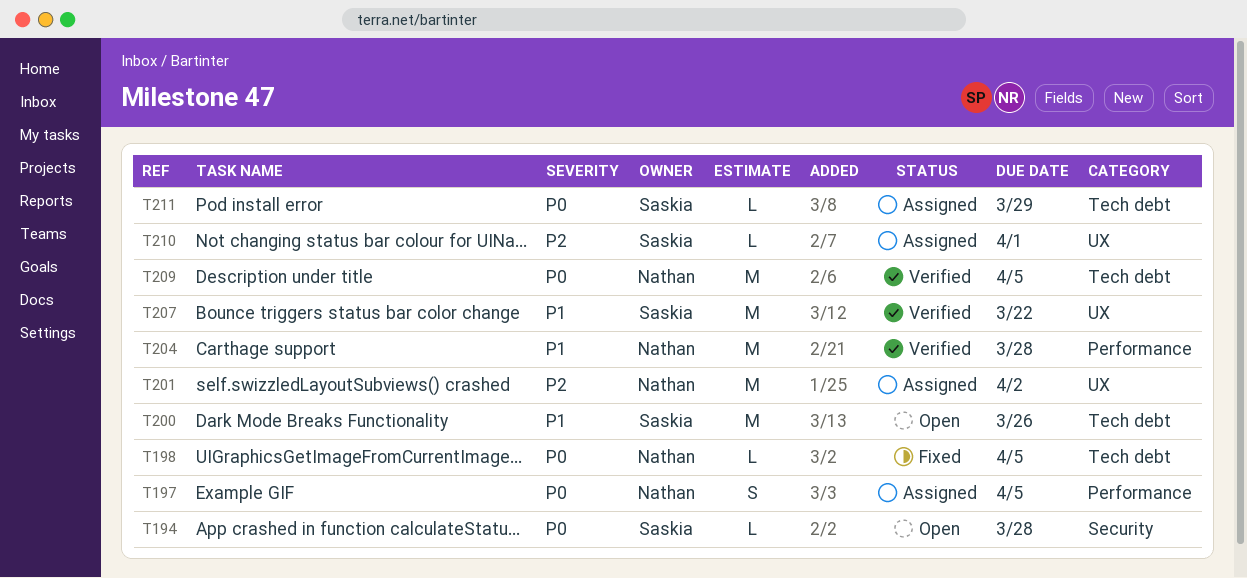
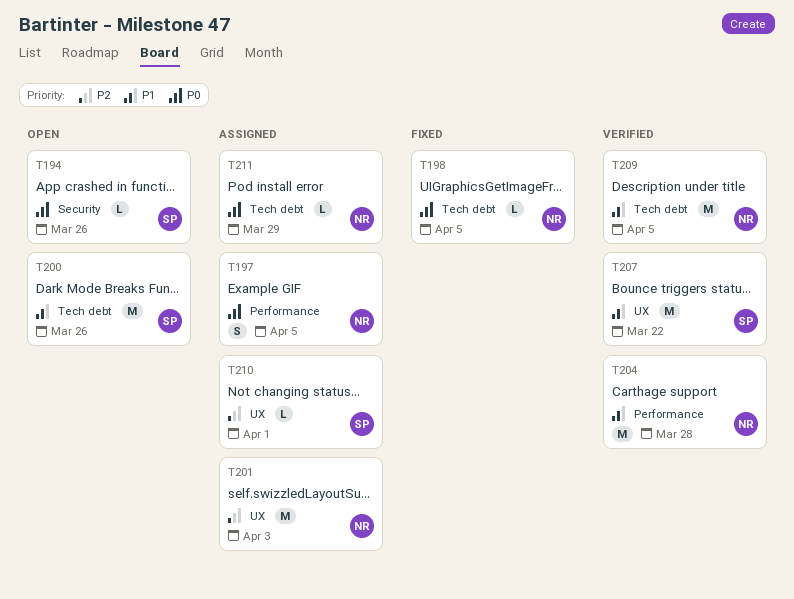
T194, due: Mar 28 -> Mar 26
T201, due: Apr 2 -> Apr 3
T209, priority: P0 -> P1
T211, owner: Saskia -> Nathan

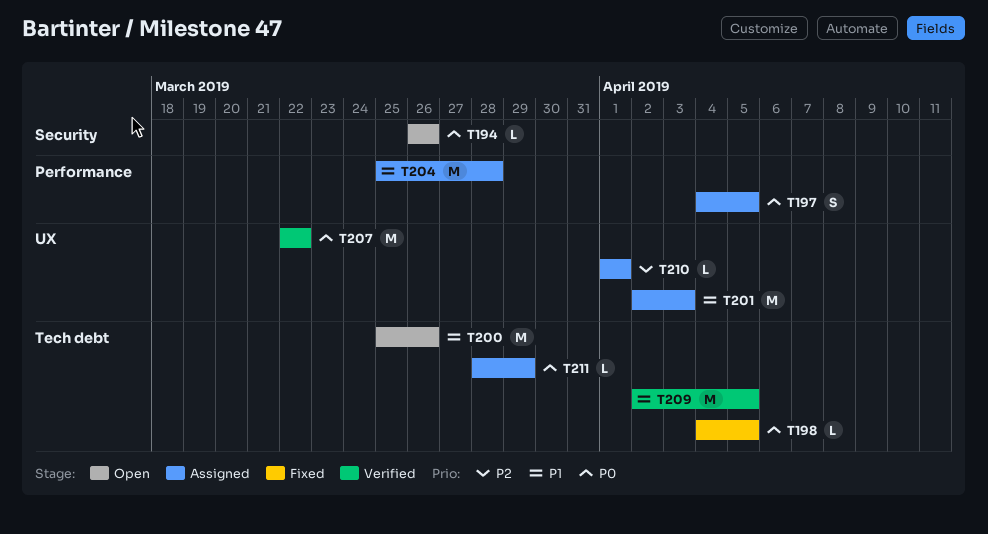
T201, priority: P2 -> P1
T204, status: Verified -> Assigned
T207, priority: P1 -> P0

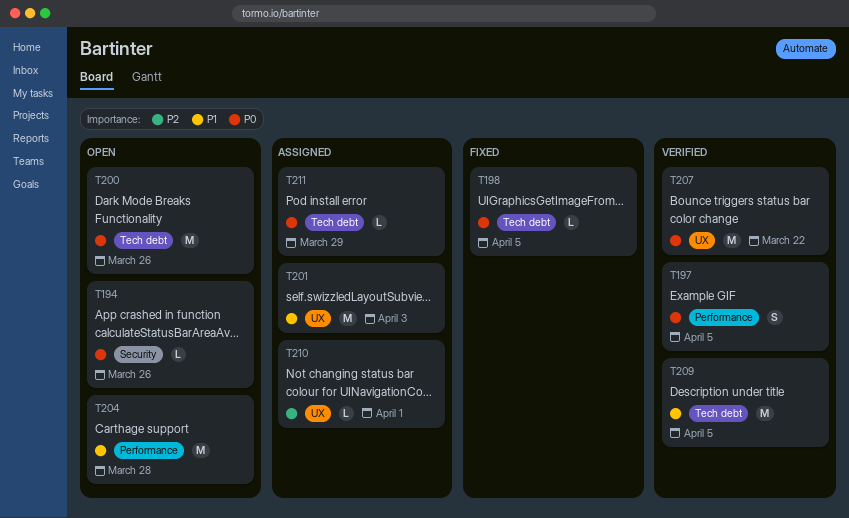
T197, status: Assigned -> Verified
T200, priority: P1 -> P0
T204, status: Assigned -> Open

